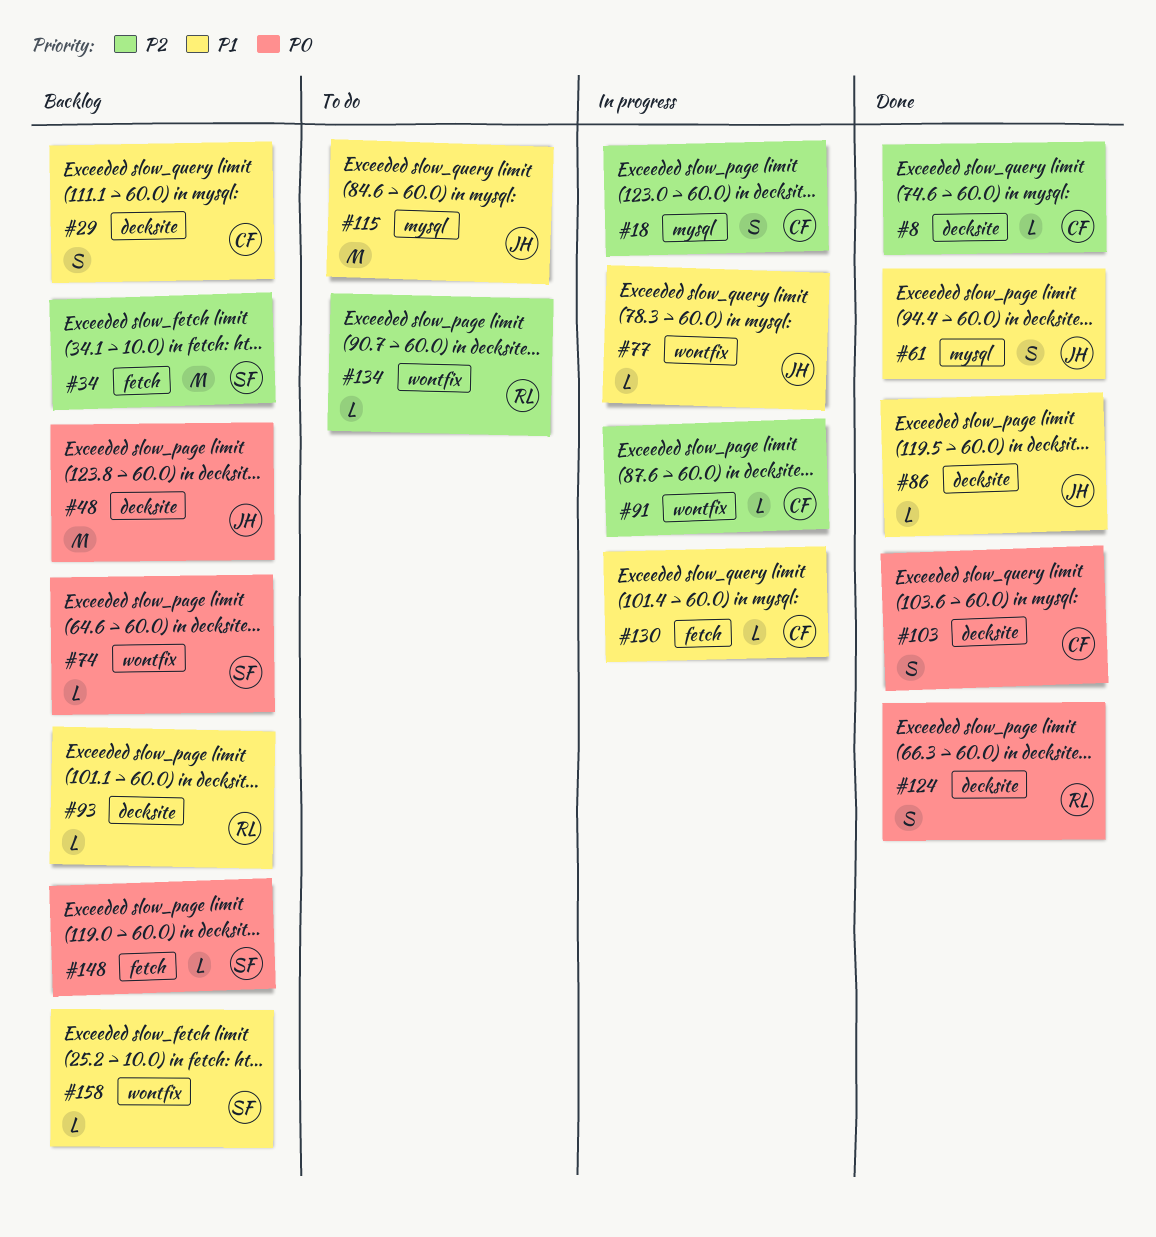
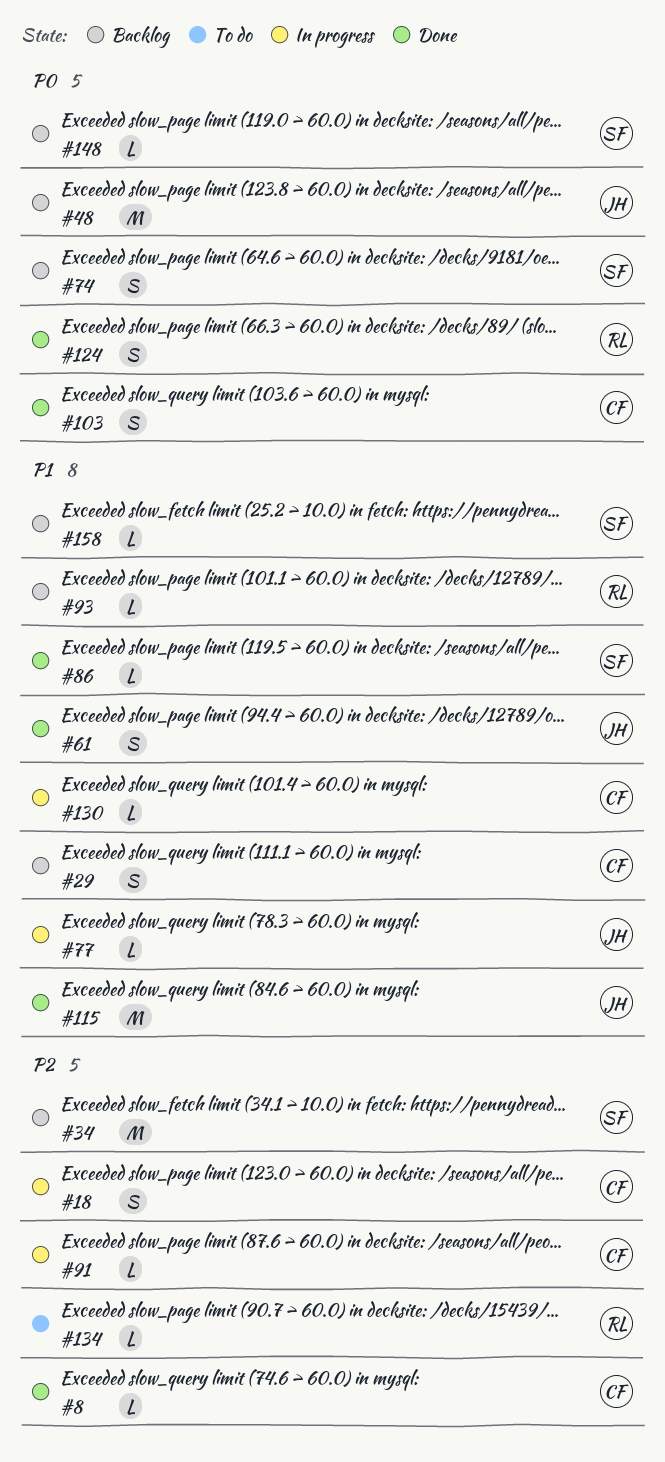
#74, estimate: L -> S
#86, owner: JH -> SF
#115, status: To do -> Done

